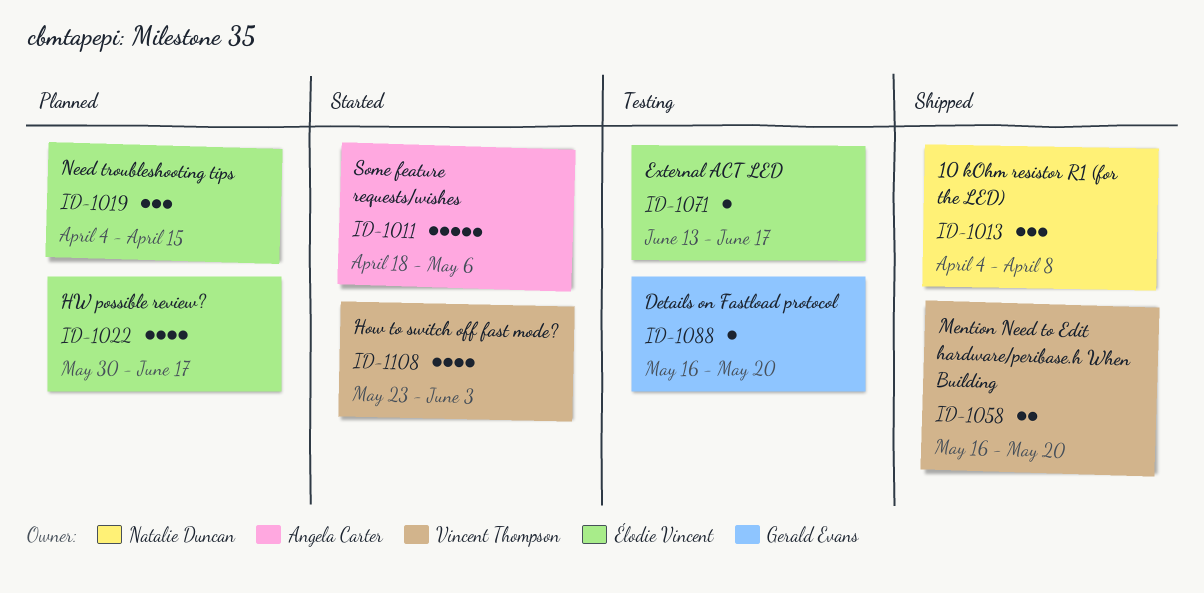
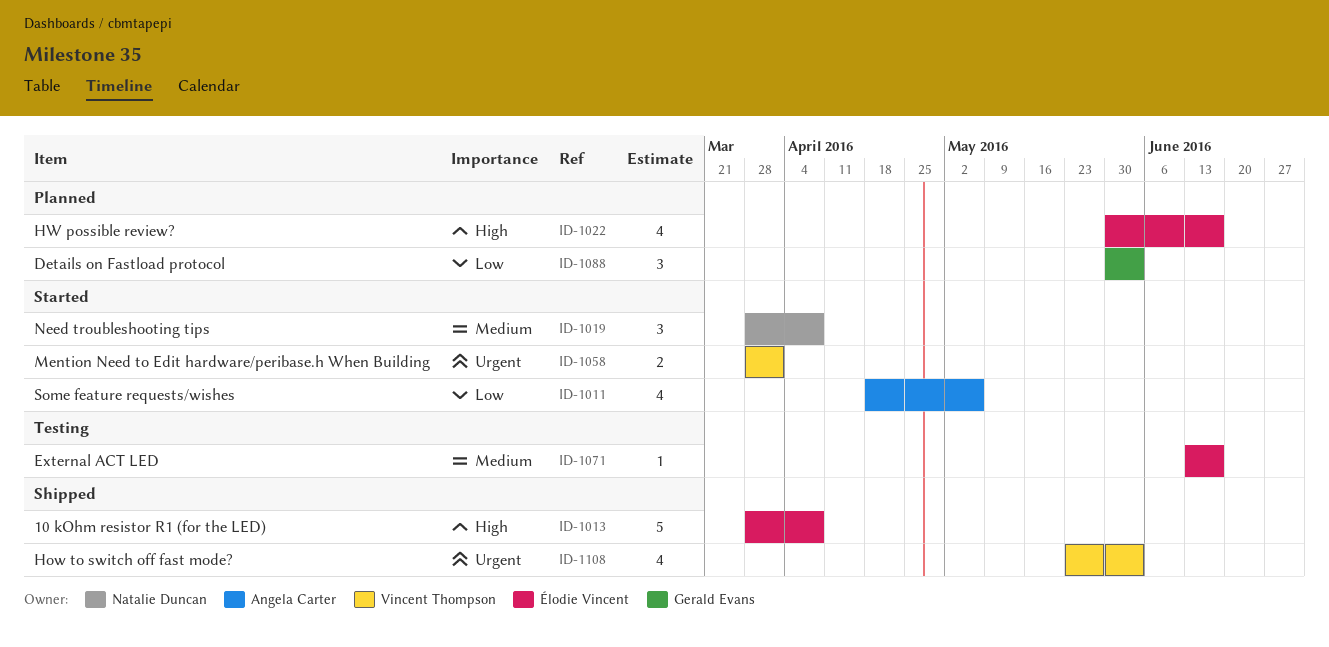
ID-1011, estimate: 5 -> 4
ID-1013, owner: Natalie Duncan -> Élodie Vincent
ID-1013, estimate: 3 -> 5
ID-1013, start: Apr 4 -> Mar 28
ID-1019, status: Planned -> Started
ID-1019, owner: Élodie Vincent -> Natalie Duncan
ID-1019, start: Apr 4 -> Mar 28
ID-1019, due: Apr 15 -> Apr 8
ID-1058, status: Shipped -> Started
ID-1058, start: May 16 -> Mar 28
ID-1058, due: May 20 -> Apr 1
ID-1088, status: Testing -> Planned
ID-1088, estimate: 1 -> 3
ID-1088, start: May 16 -> May 30
ID-1088, due: May 20 -> Jun 3
ID-1108, status: Started -> Shipped

